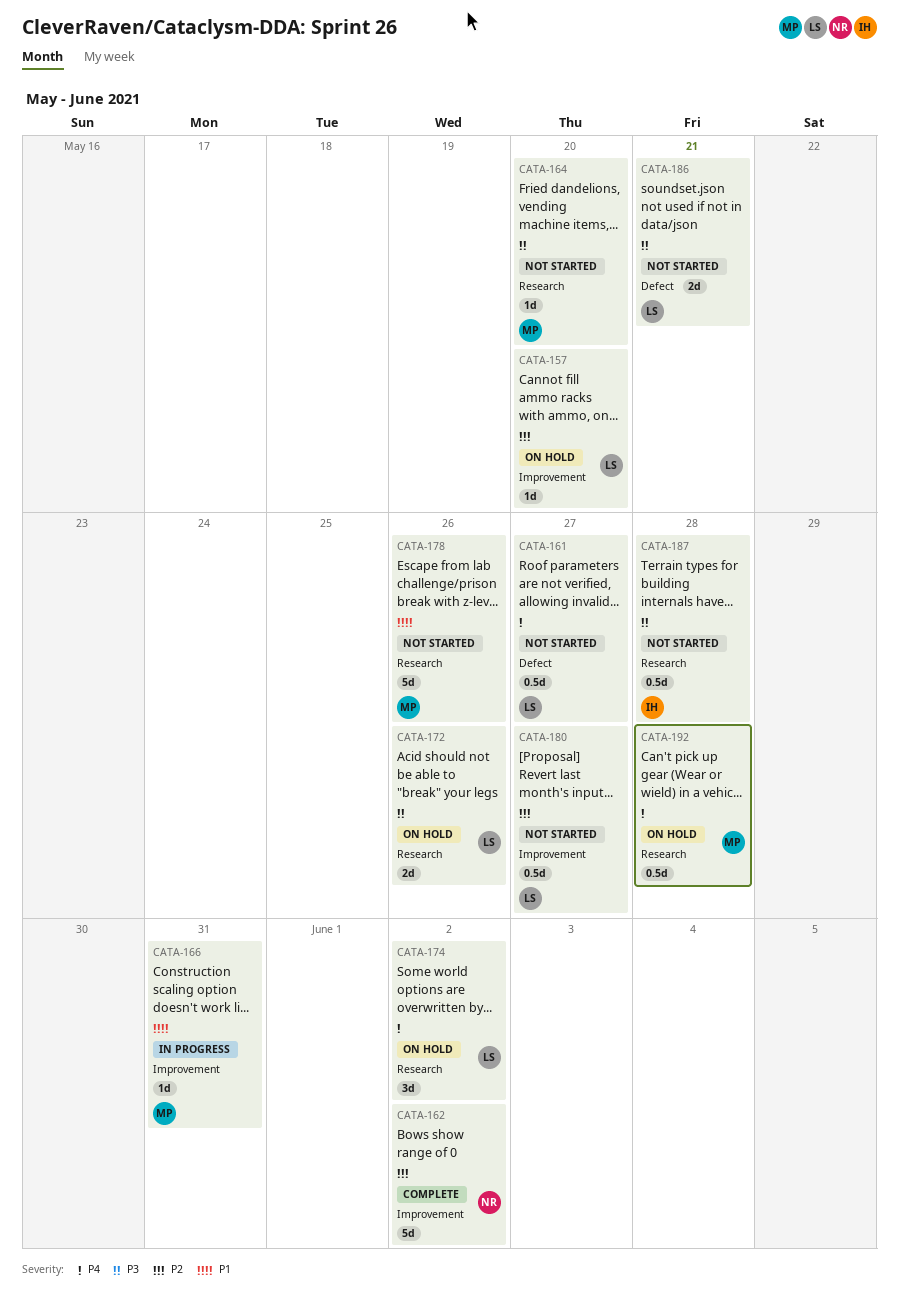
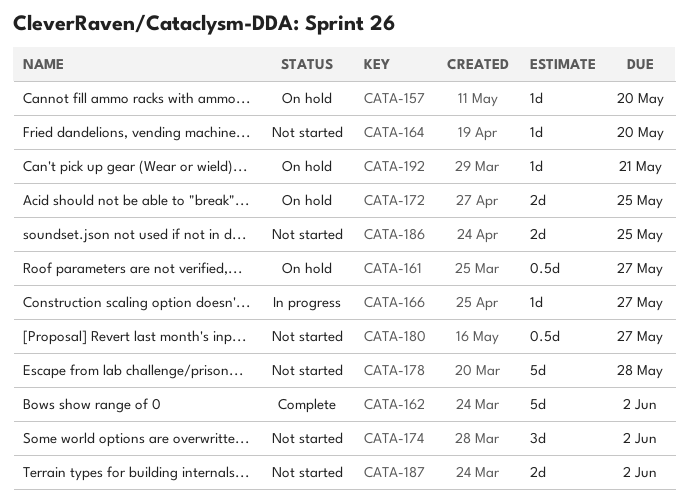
CATA-161, status: Not started -> On hold
CATA-166, due: May 31 -> May 27
CATA-172, due: May 26 -> May 25
CATA-174, status: On hold -> Not started
CATA-178, due: May 26 -> May 28
CATA-186, due: May 21 -> May 25
CATA-187, estimate: 0.5d -> 2d
CATA-187, due: May 28 -> Jun 2
CATA-192, estimate: 0.5d -> 1d
CATA-192, due: May 28 -> May 21

